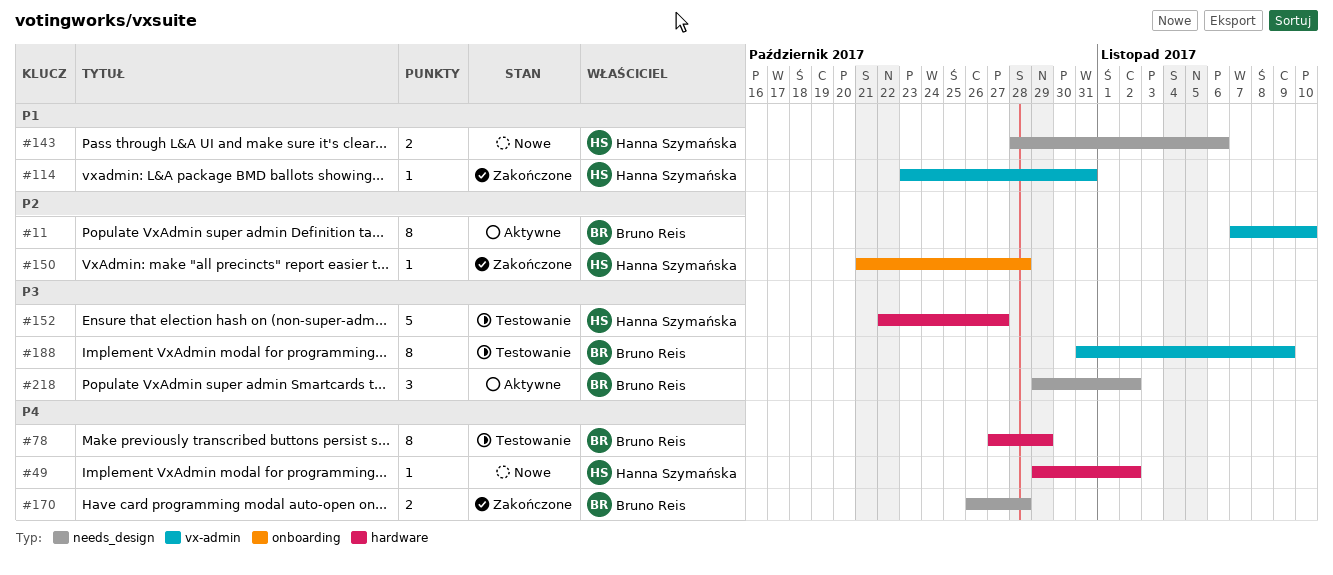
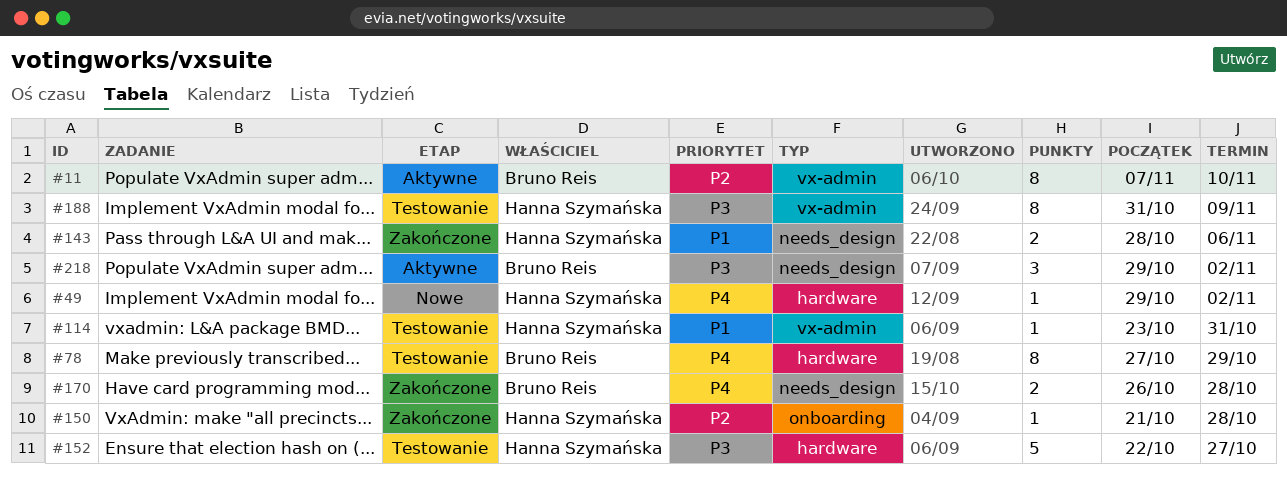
#114, status: Zakończone -> Testowanie
#143, status: Nowe -> Zakończone
#188, owner: Bruno Reis -> Hanna Szymańska

